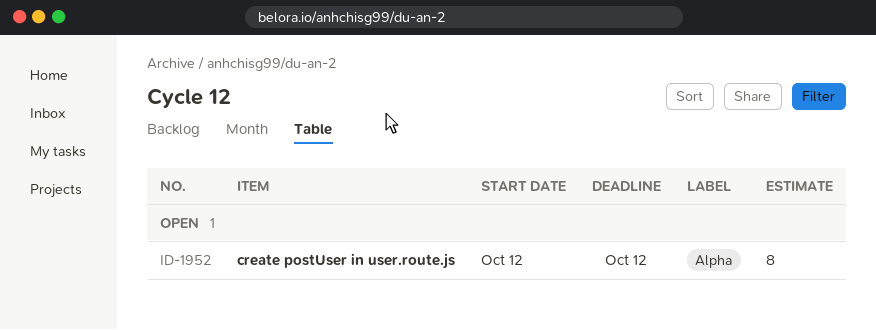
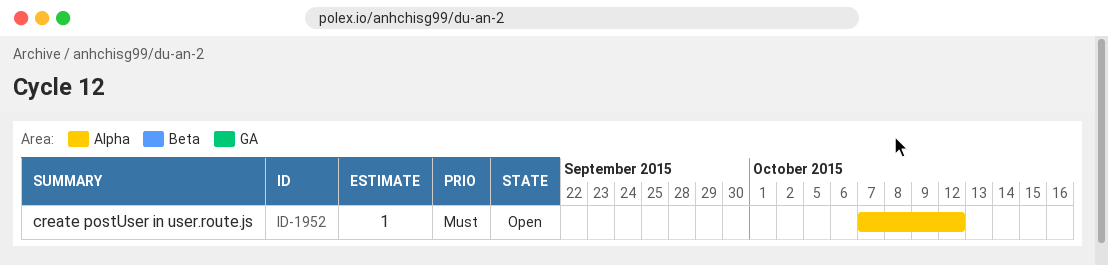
ID-1952, estimate: 8 -> 1
ID-1952, start: Oct 12 -> Oct 7

